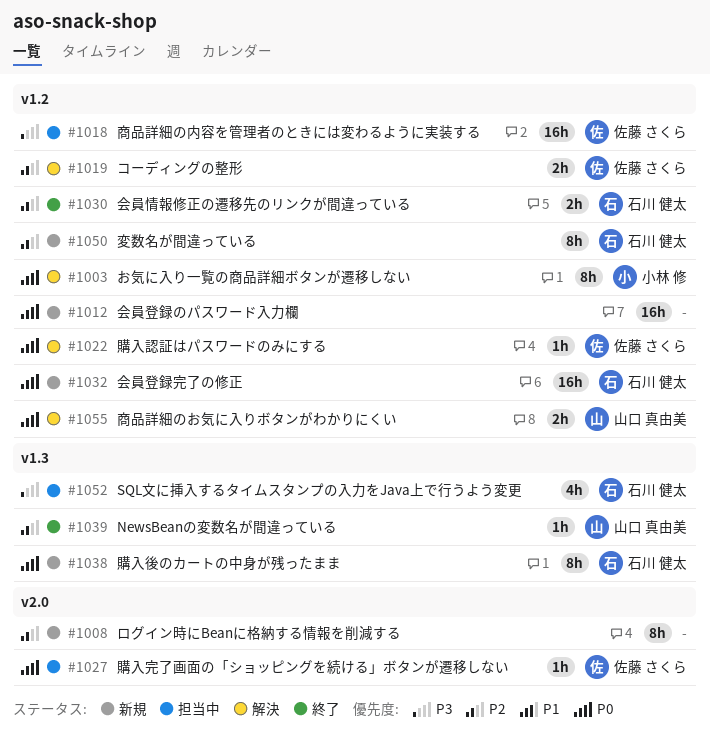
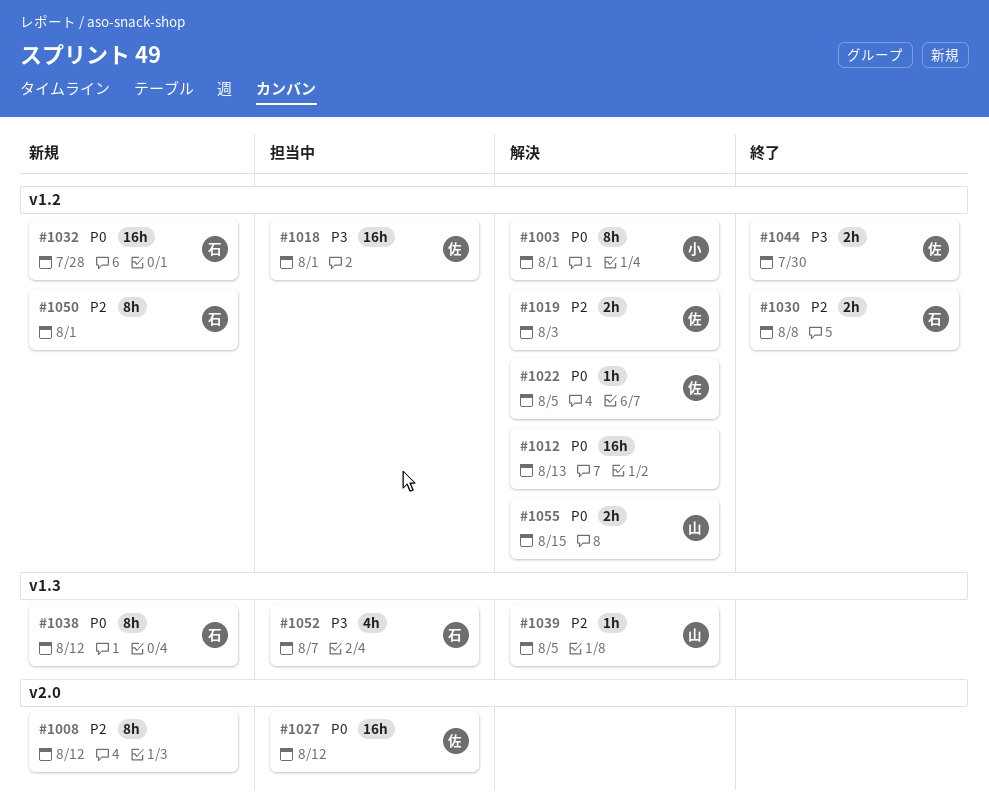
#1012, status: 新規 -> 解決
#1027, estimate: 1h -> 16h
#1039, status: 終了 -> 解決
#1044: none -> present

